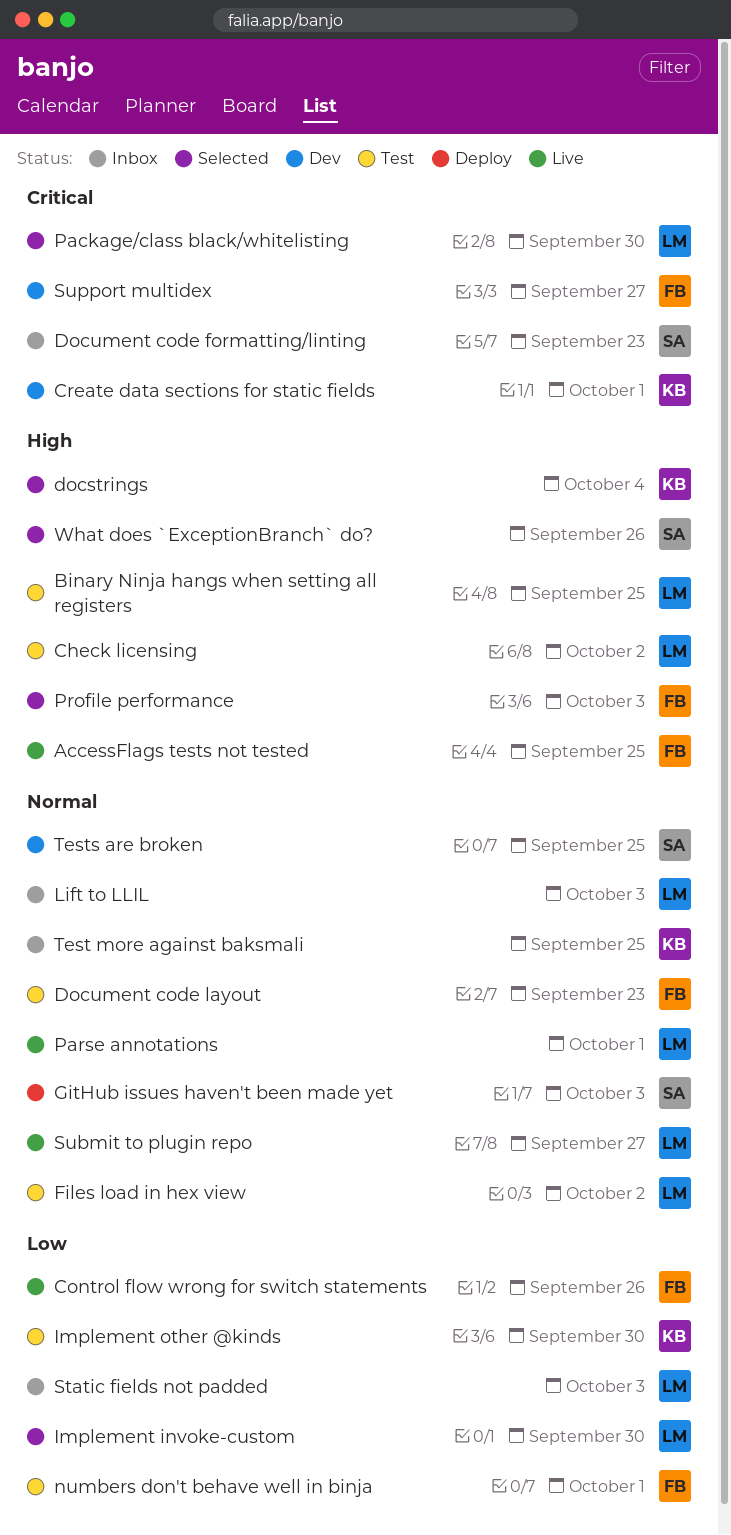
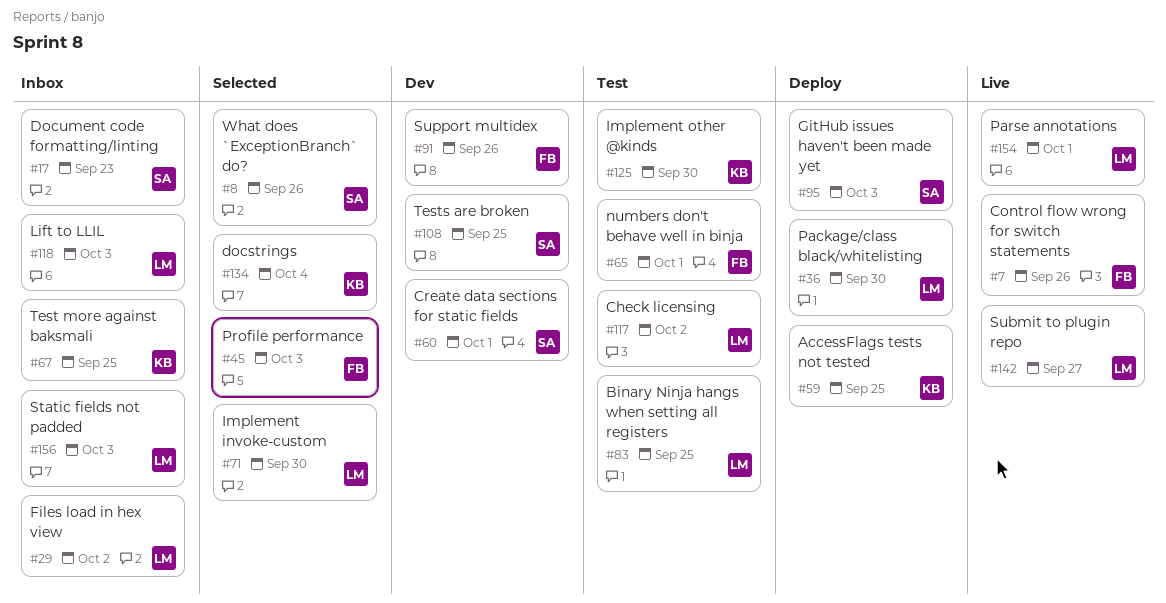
AccessFlags tests not tested, status: Live -> Deploy
AccessFlags tests not tested, owner: FB -> KB
Create data sections for static fields, owner: KB -> SA
Document code layout: present -> none
Files load in hex view, status: Test -> Inbox
Package/class black/whitelisting, status: Selected -> Deploy
Support multidex, due: Sep 27 -> Sep 26

